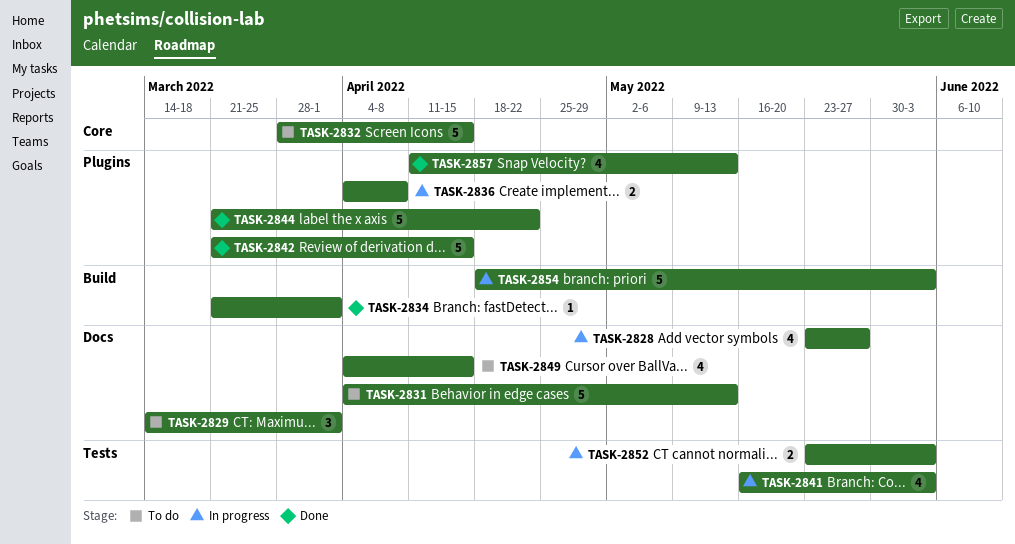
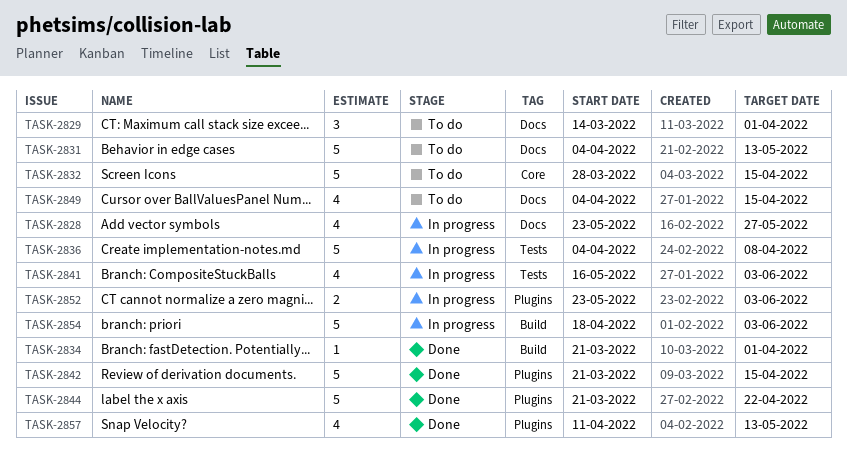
TASK-2836, label: Plugins -> Tests
TASK-2836, estimate: 2 -> 5
TASK-2852, label: Tests -> Plugins

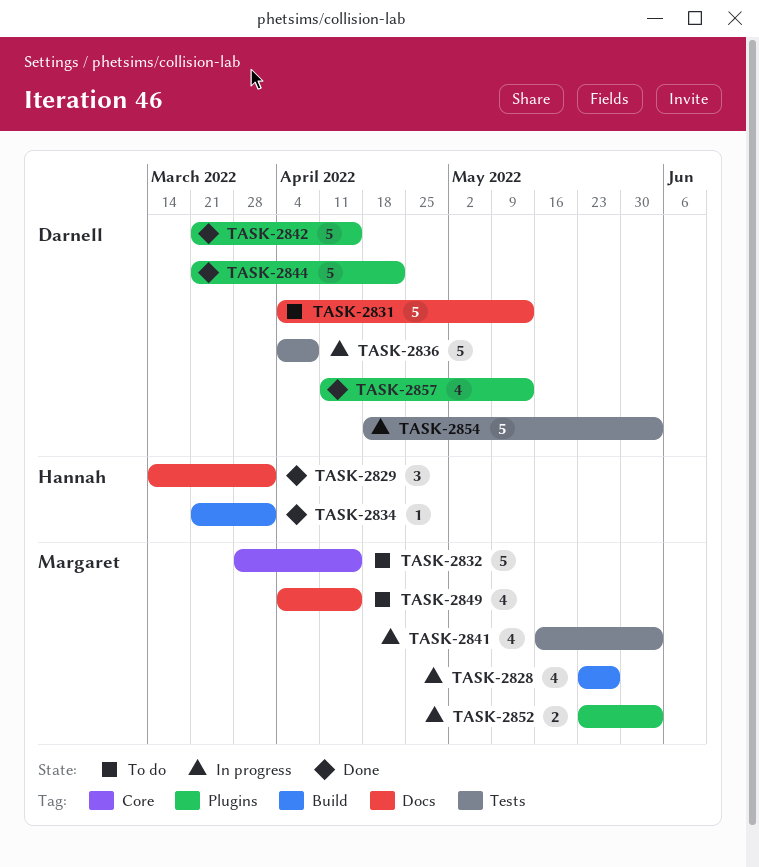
TASK-2828, label: Docs -> Build
TASK-2829, status: To do -> Done
TASK-2854, label: Build -> Tests

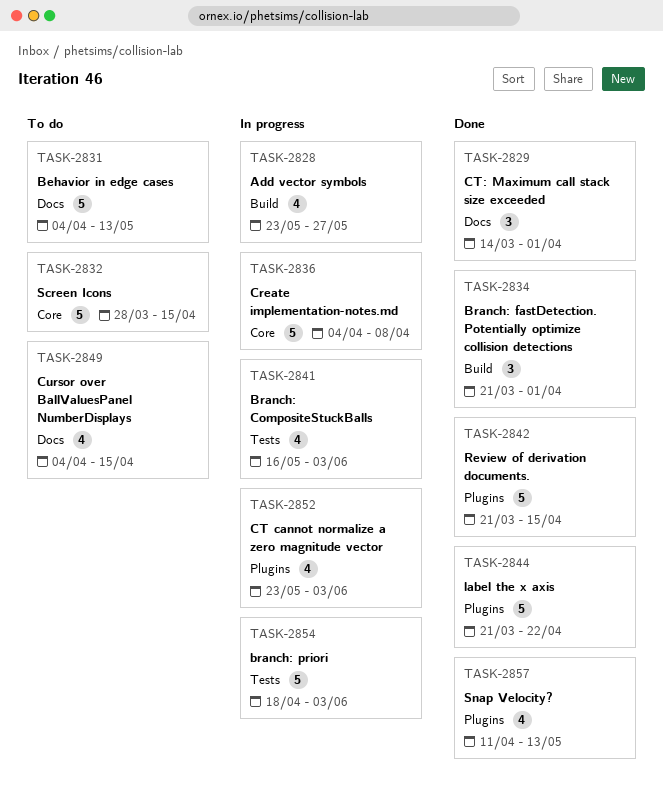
TASK-2834, estimate: 1 -> 3
TASK-2836, label: Tests -> Core
TASK-2852, estimate: 2 -> 4

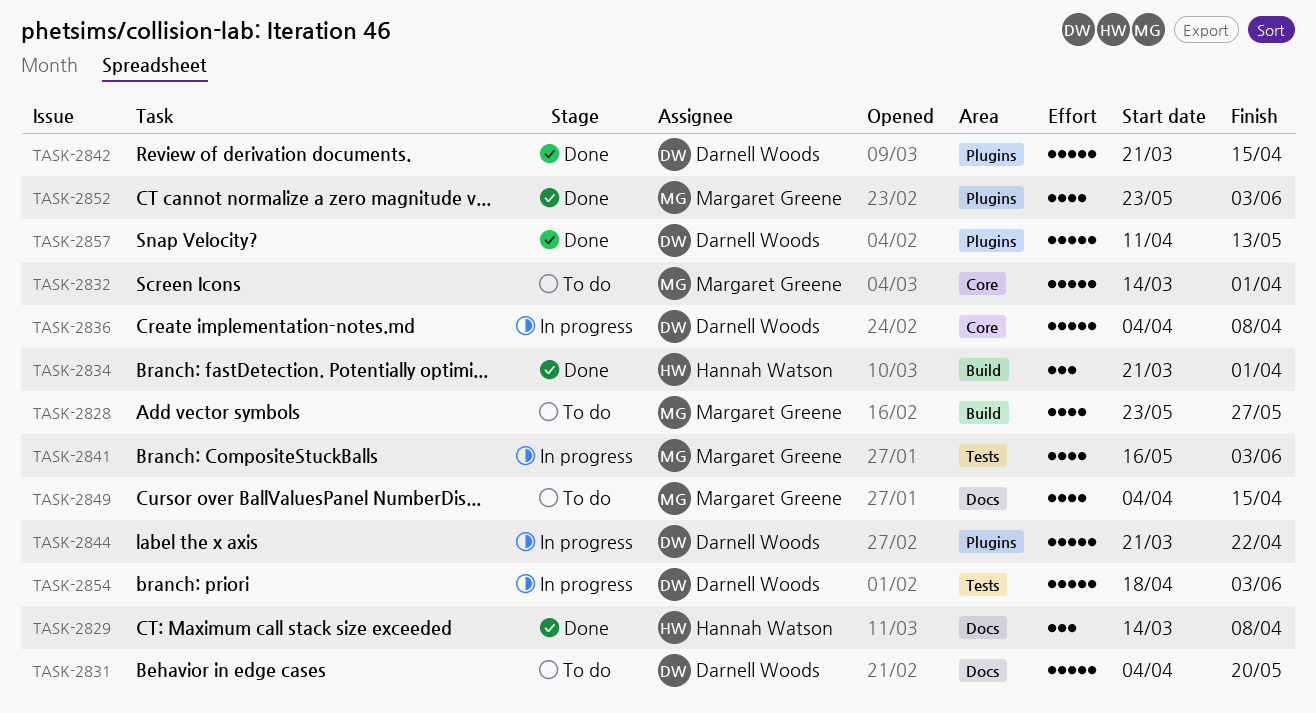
TASK-2828, status: In progress -> To do
TASK-2829, due: Apr 1 -> Apr 8
TASK-2831, due: May 13 -> May 20
TASK-2832, start: Mar 28 -> Mar 14
TASK-2832, due: Apr 15 -> Apr 1
TASK-2844, status: Done -> In progress
TASK-2852, status: In progress -> Done
TASK-2857, estimate: 4 -> 5

